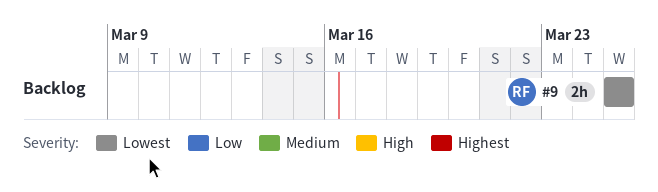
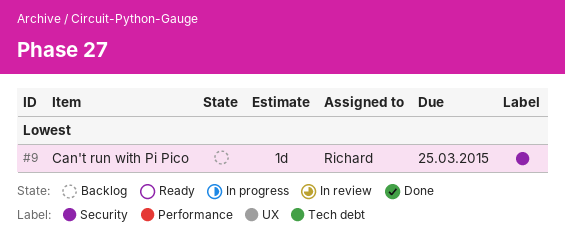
#9, estimate: 2h -> 1d

